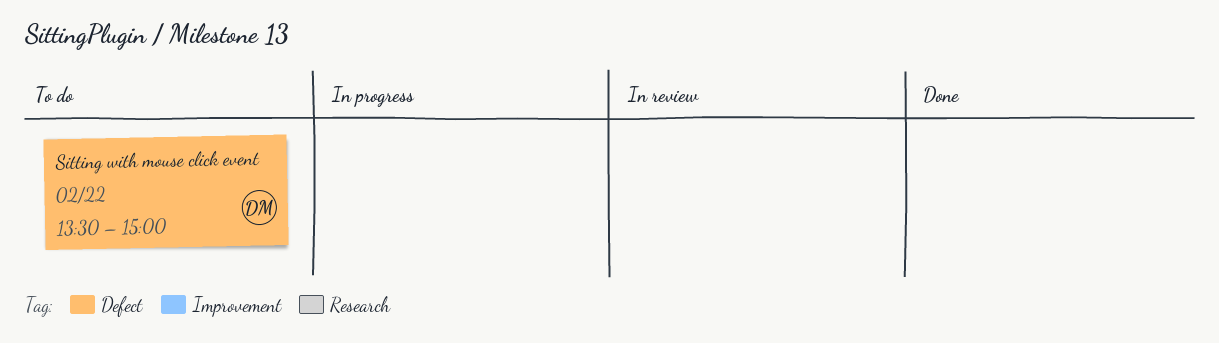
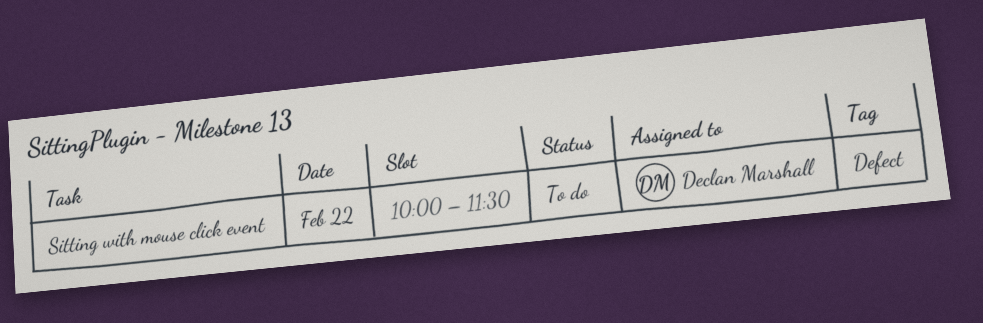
Sitting with mouse click event, begins: 13:30 -> 10:00
Sitting with mouse click event, ends: 15:00 -> 11:30

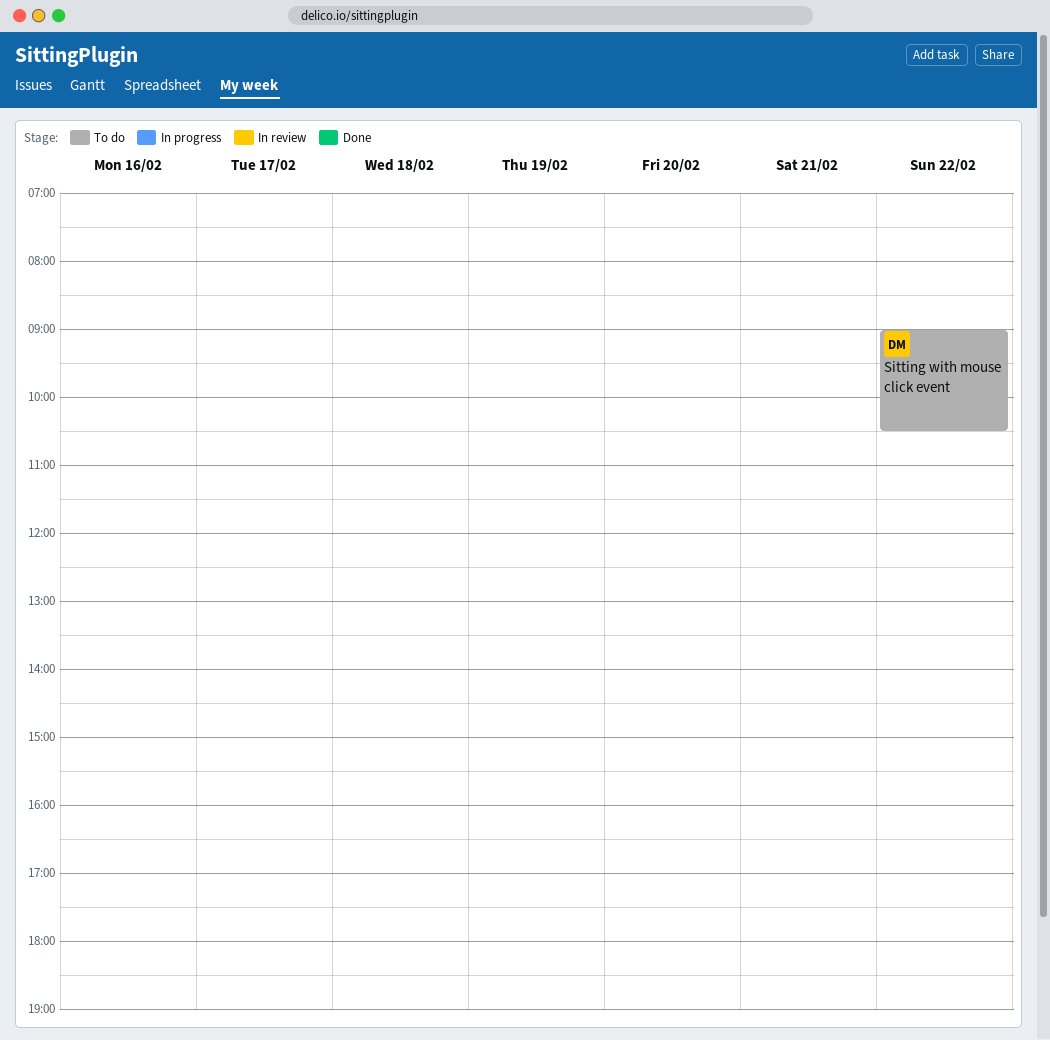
Sitting with mouse click event, begins: 10:00 -> 09:00
Sitting with mouse click event, ends: 11:30 -> 10:30

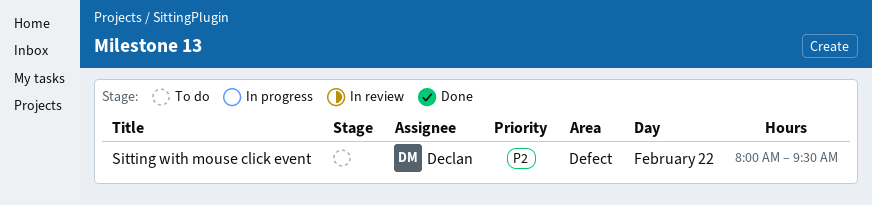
Sitting with mouse click event, begins: 09:00 -> 08:00
Sitting with mouse click event, ends: 10:30 -> 09:30

